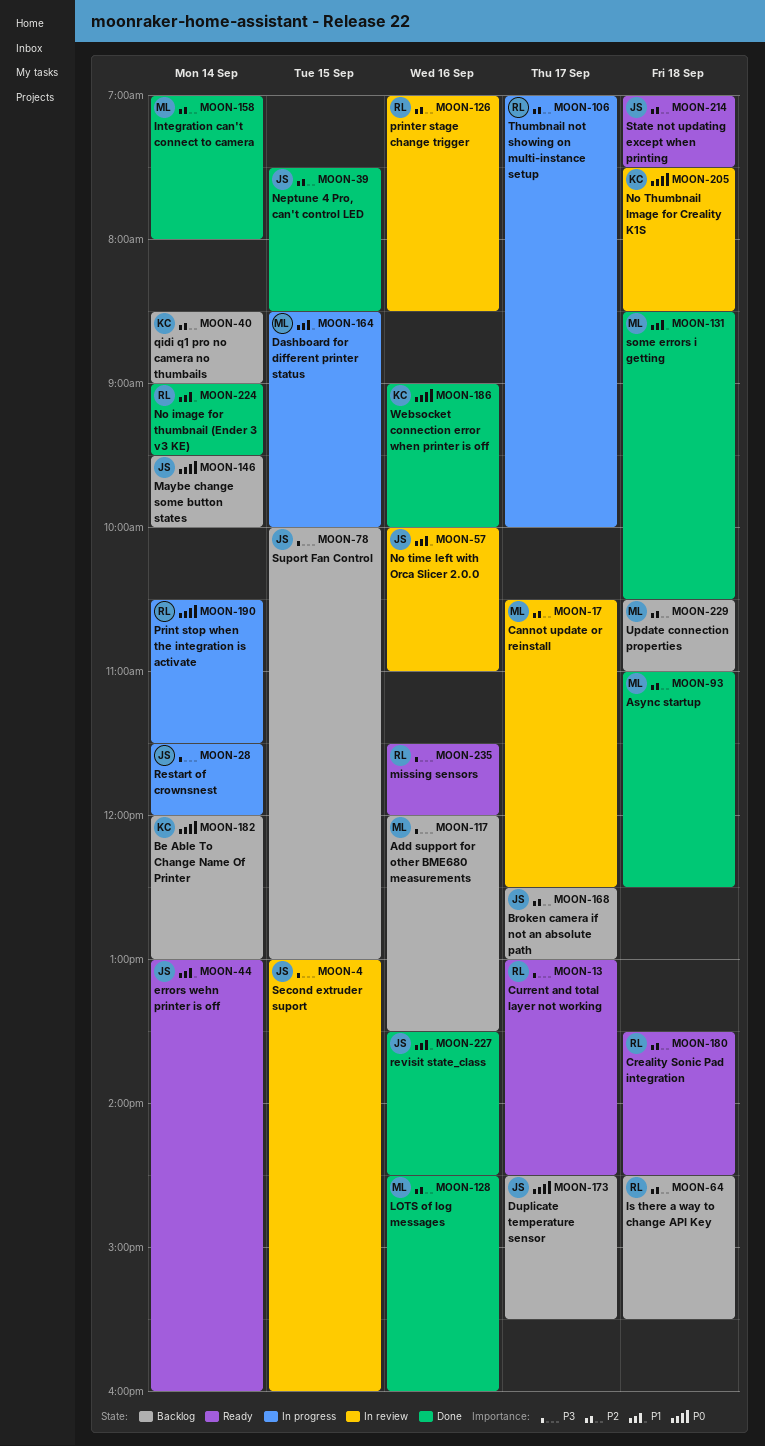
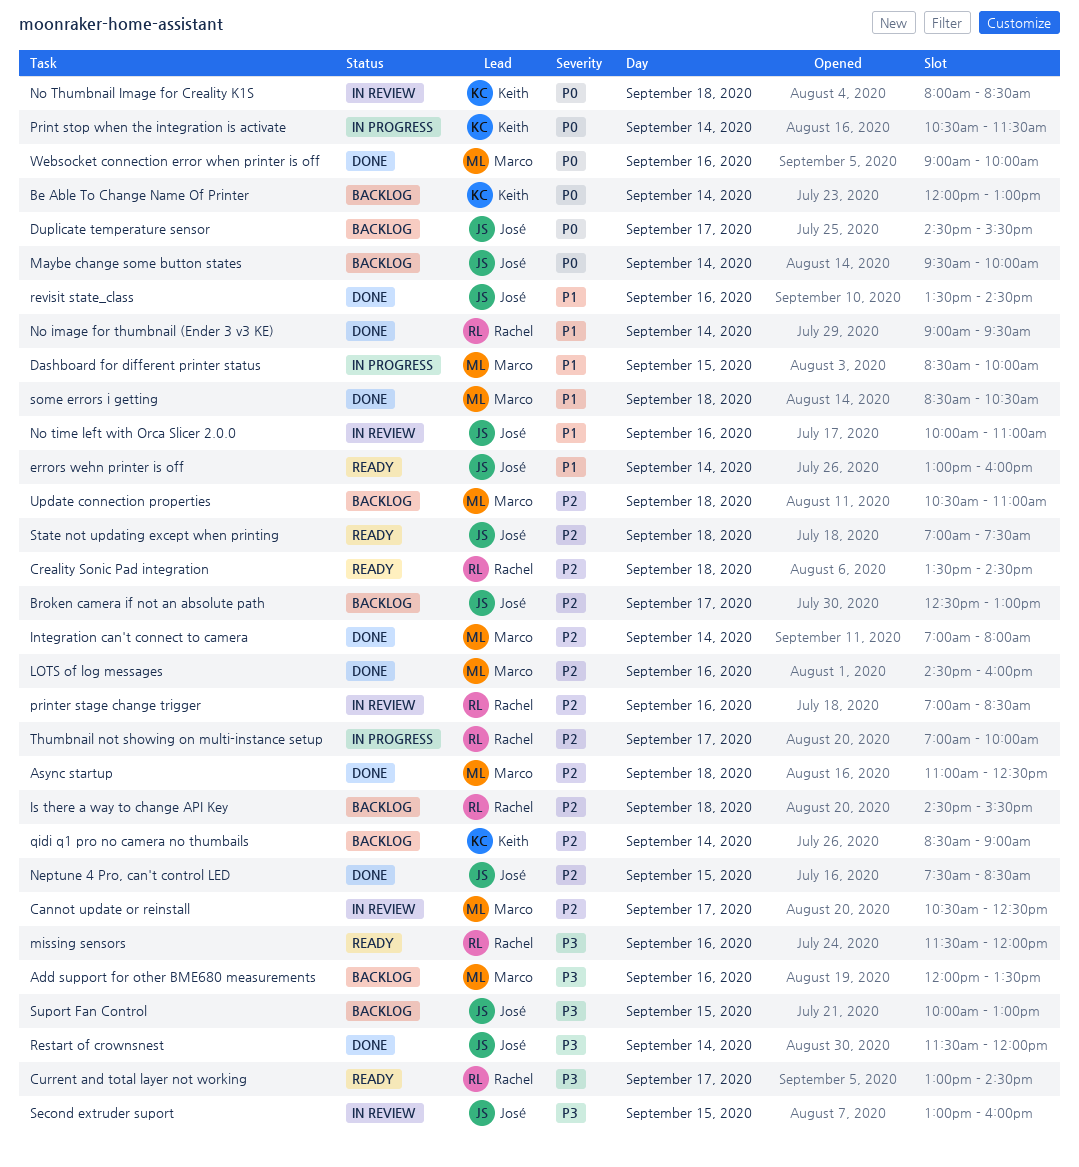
No Thumbnail Image for Creality K1S, begins: 07:30 -> 08:00
Print stop when the integration is activate, owner: Rachel -> Keith
Restart of crownsnest, status: In progress -> Done
Websocket connection error when printer is off, owner: Keith -> Marco

